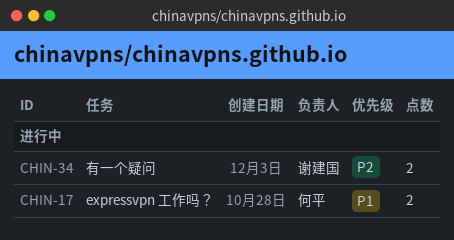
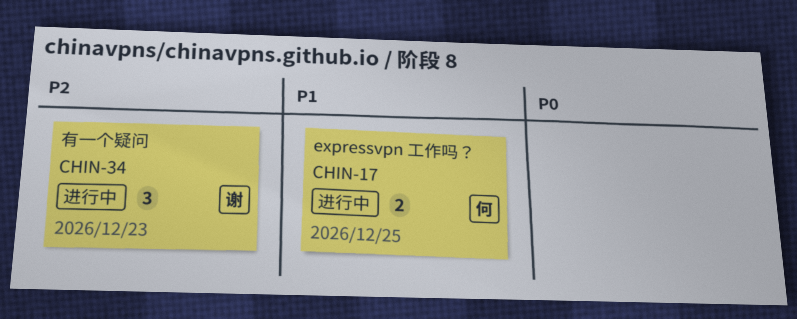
CHIN-34, estimate: 2 -> 3

